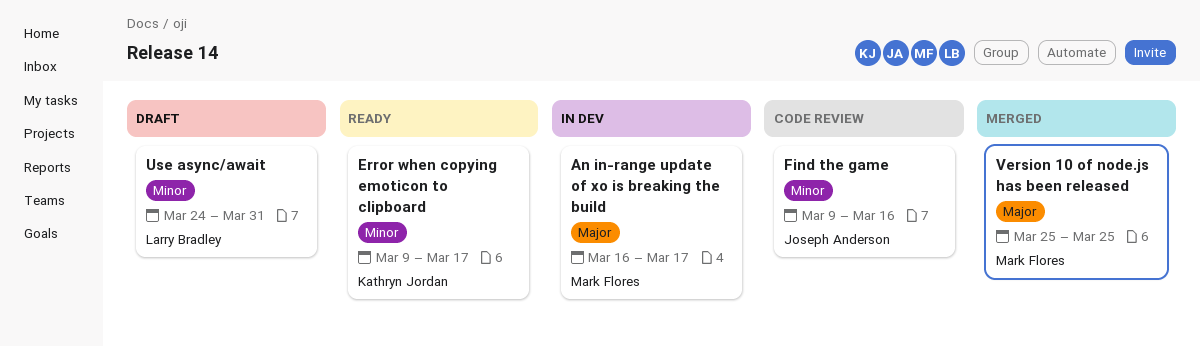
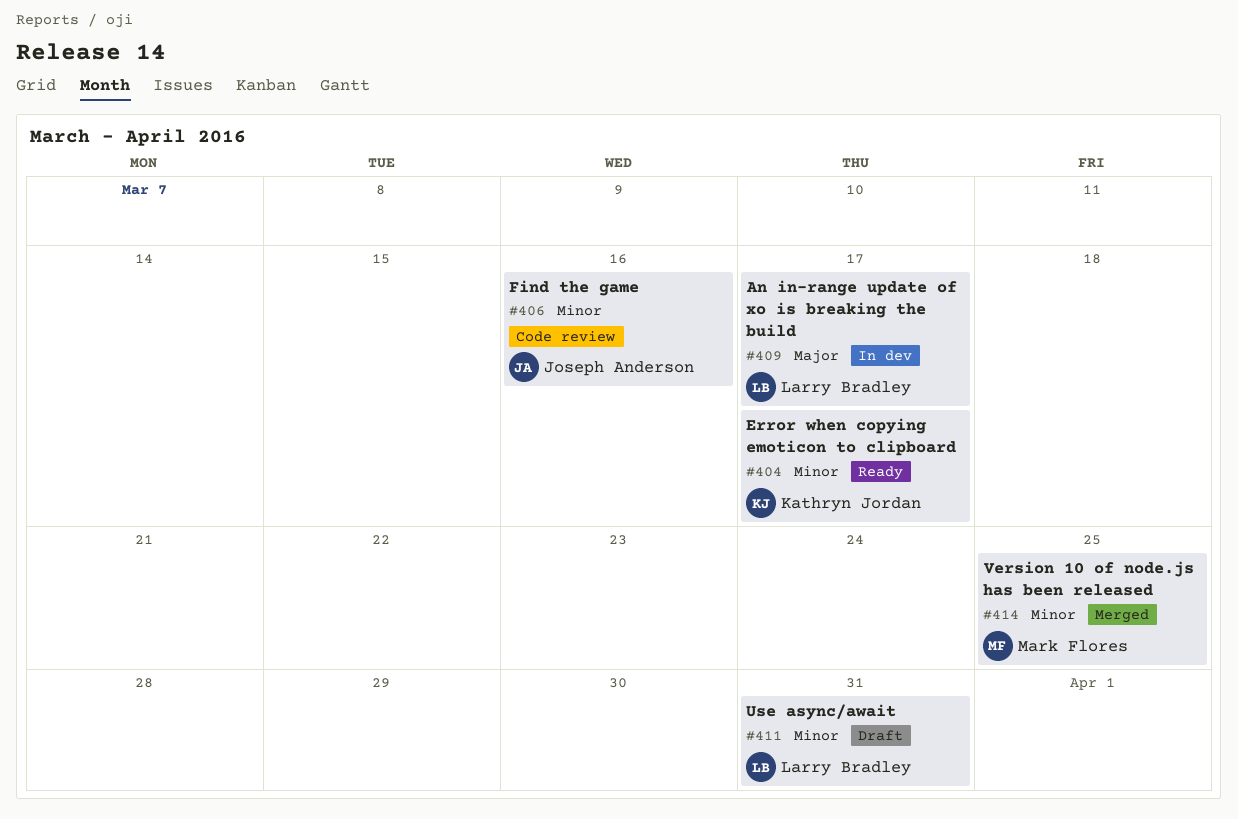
An in-range update of xo is breaking the build, owner: Mark Flores -> Larry Bradley
Version 10 of node.js has been released, priority: Major -> Minor

